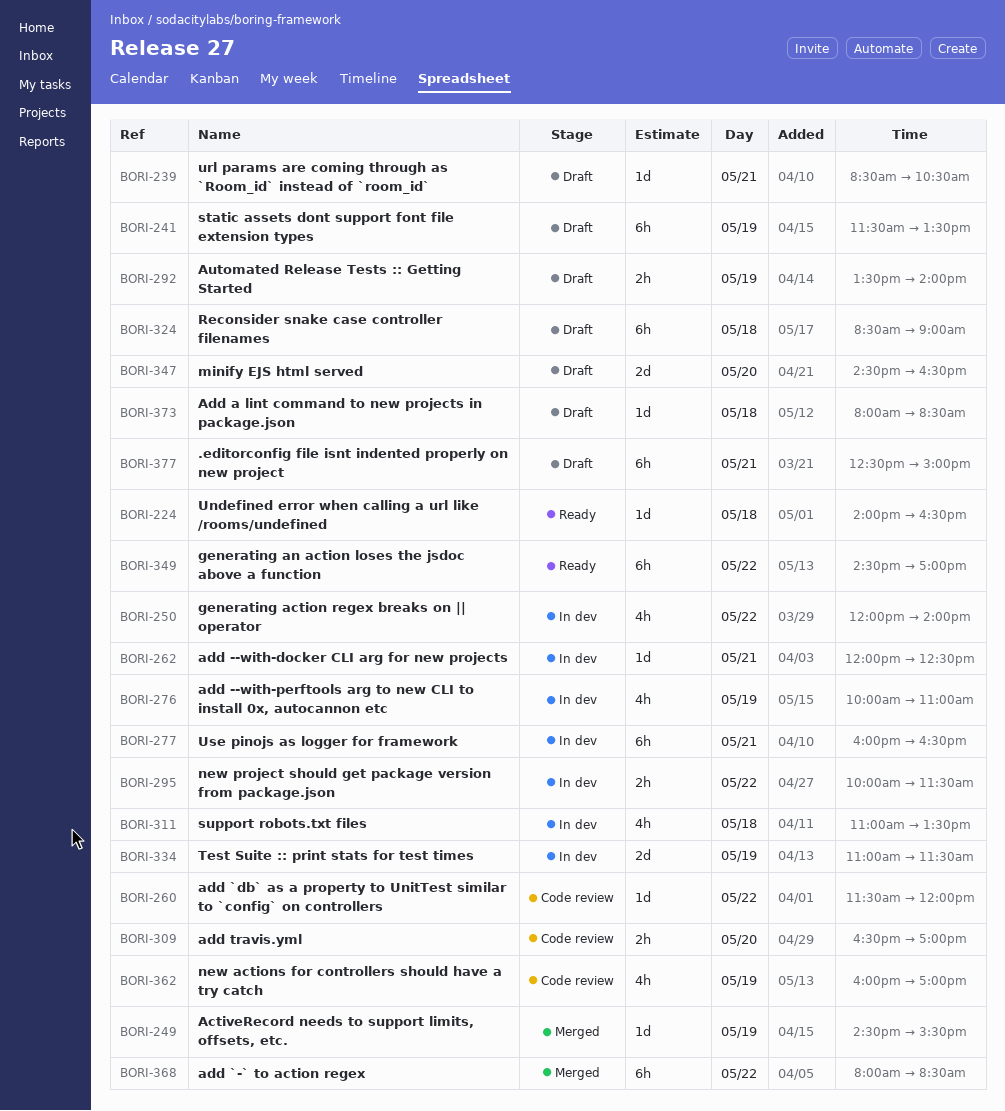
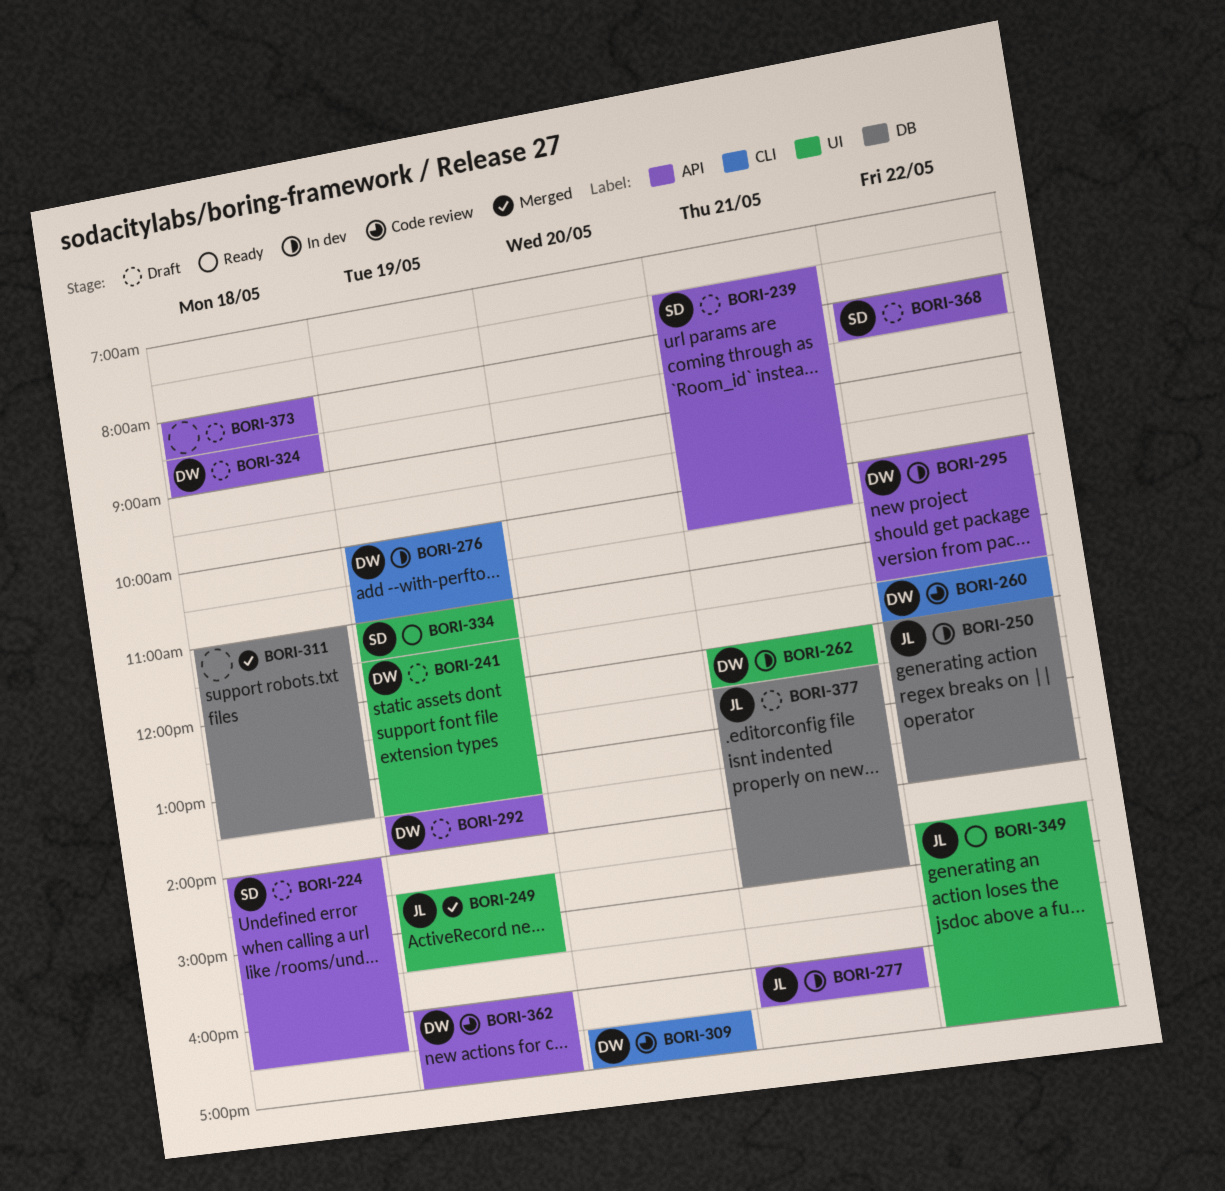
BORI-224, status: Ready -> Draft
BORI-239, begins: 08:30 -> 07:30
BORI-311, status: In dev -> Merged
BORI-334, status: In dev -> Ready
BORI-347: present -> none
BORI-368, status: Merged -> Draft

